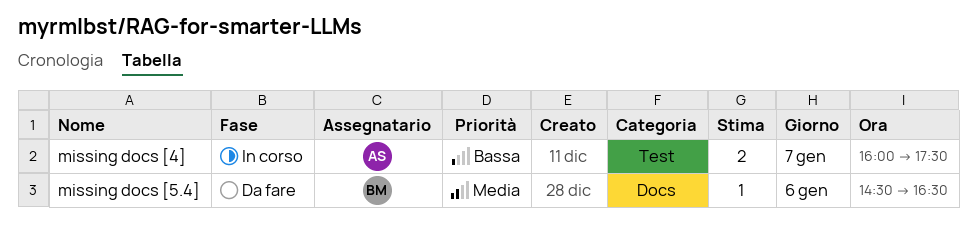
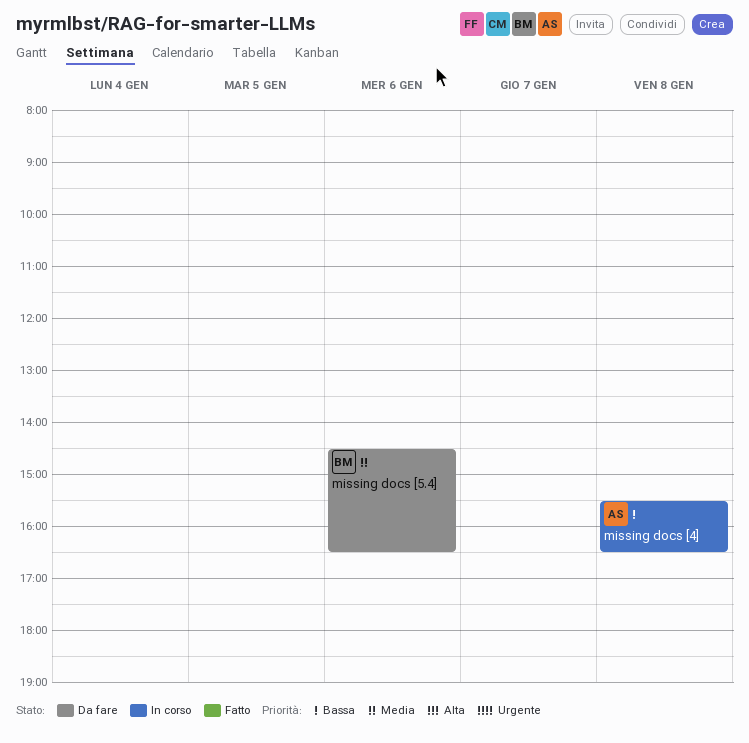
missing docs [4], day: Jan 7 -> Jan 8
missing docs [4], begins: 16:00 -> 15:30
missing docs [4], ends: 17:30 -> 16:30

